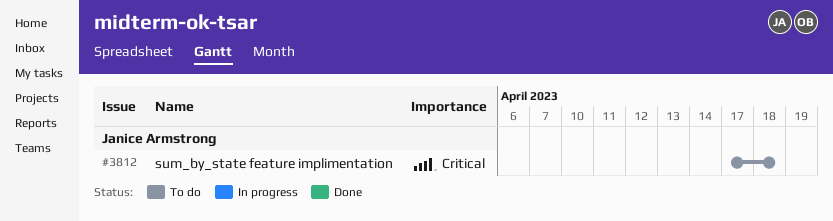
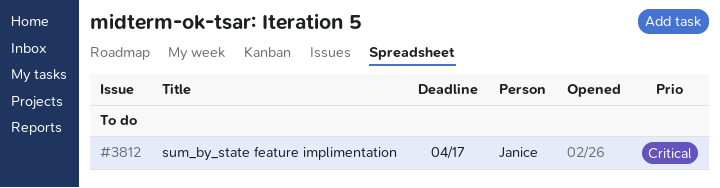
#3812, due: Apr 18 -> Apr 17

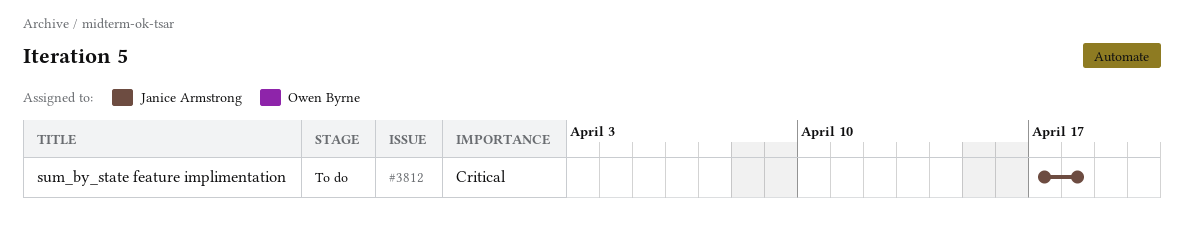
#3812, due: Apr 17 -> Apr 18

